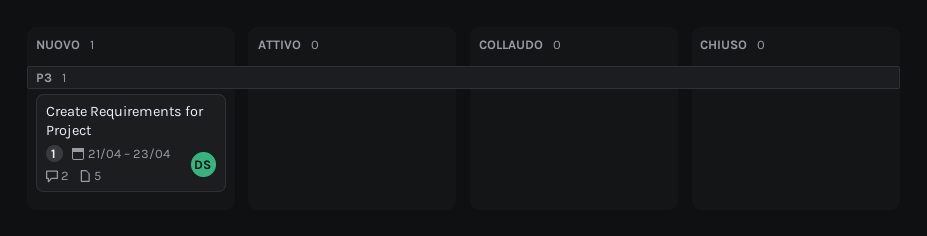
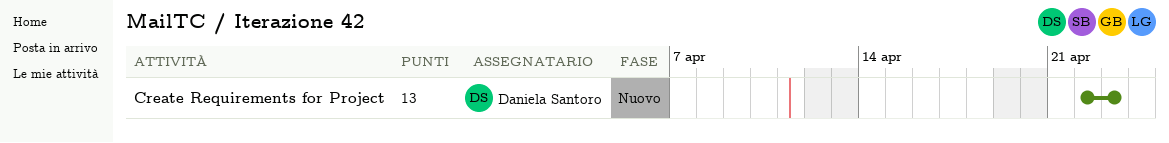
Create Requirements for Project, estimate: 1 -> 13
Create Requirements for Project, start: Apr 21 -> Apr 22

